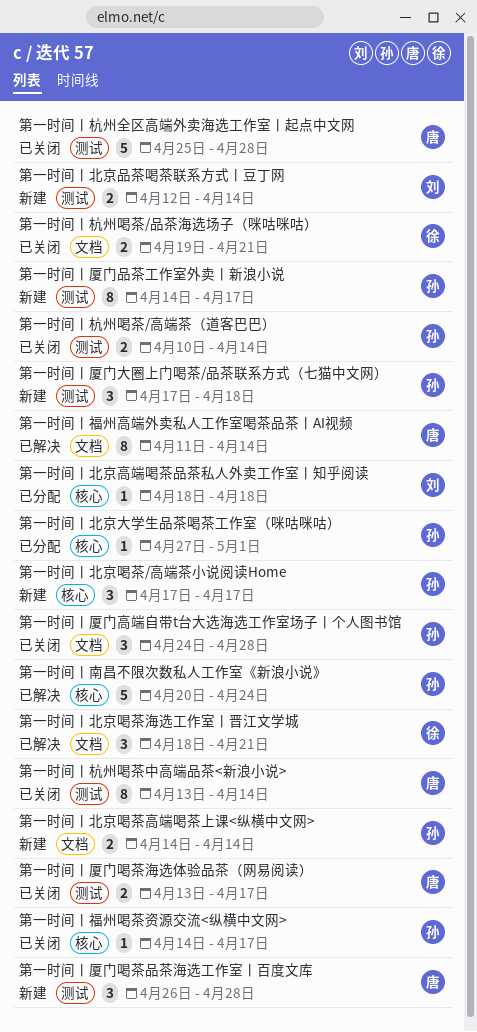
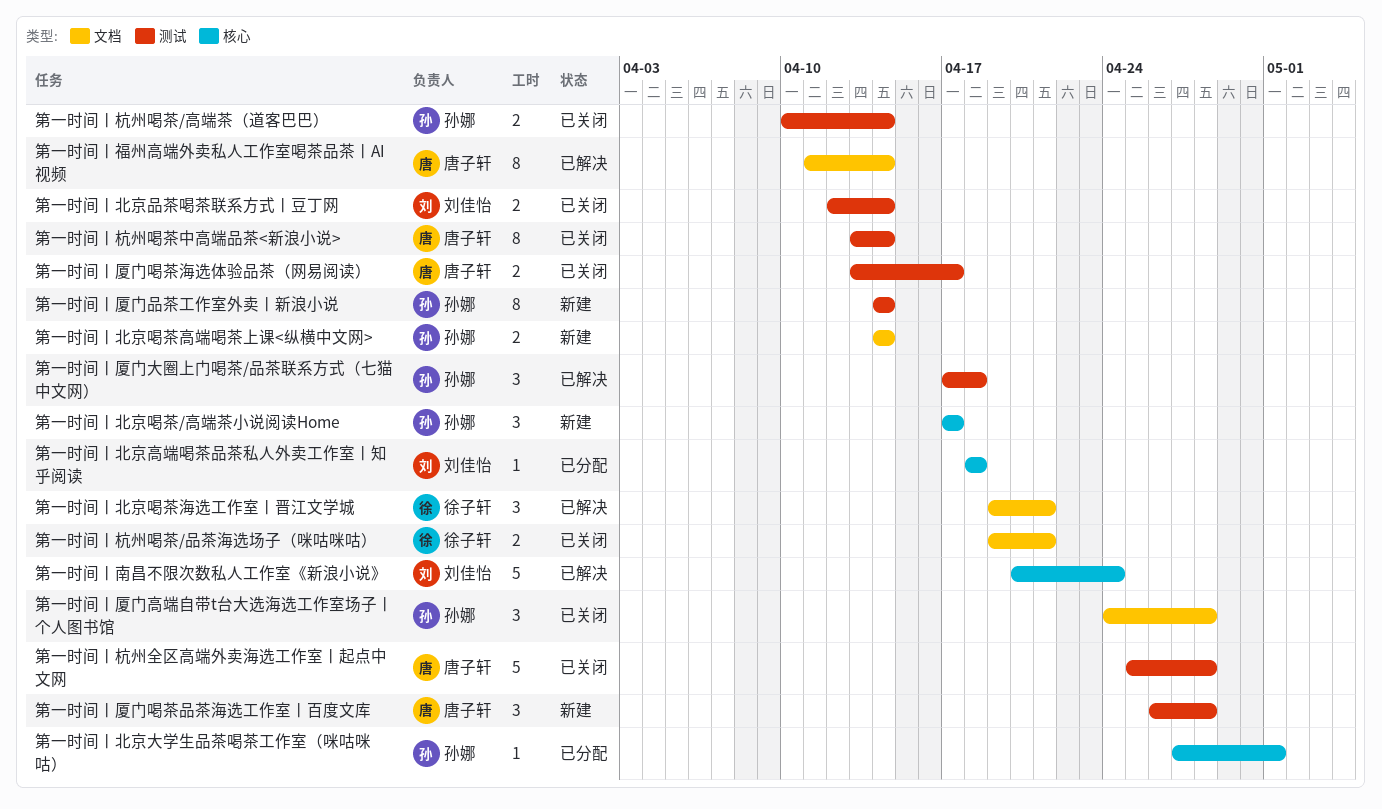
第一时间丨北京品茶喝茶联系方式丨豆丁网, status: 新建 -> 已关闭
第一时间丨北京喝茶海选工作室丨晋江文学城, start: Apr 18 -> Apr 19
第一时间丨南昌不限次数私人工作室《新浪小说》, owner: 孙娜 -> 刘佳怡
第一时间丨厦门品茶工作室外卖丨新浪小说, due: Apr 17 -> Apr 14
第一时间丨厦门大圈上门喝茶/品茶联系方式（七猫中文网）, status: 新建 -> 已解决
第一时间丨福州喝茶资源交流<纵横中文网>: present -> none

